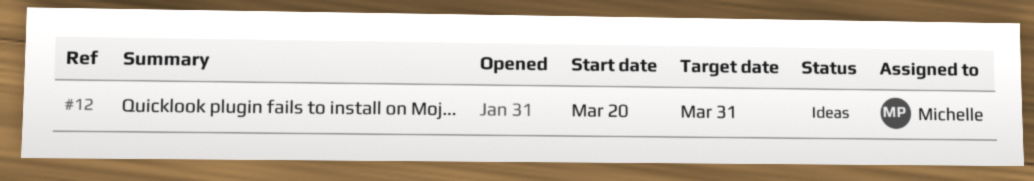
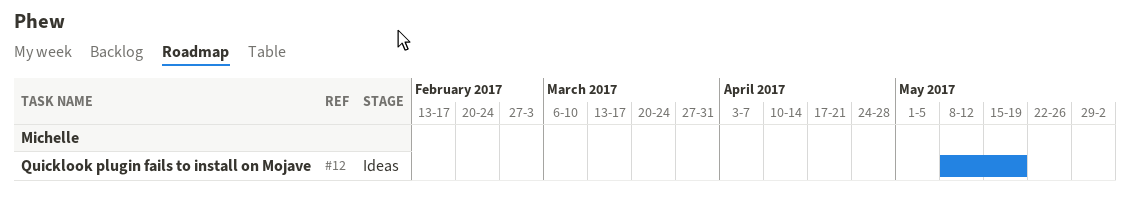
#12, start: Mar 20 -> May 8
#12, due: Mar 31 -> May 19

